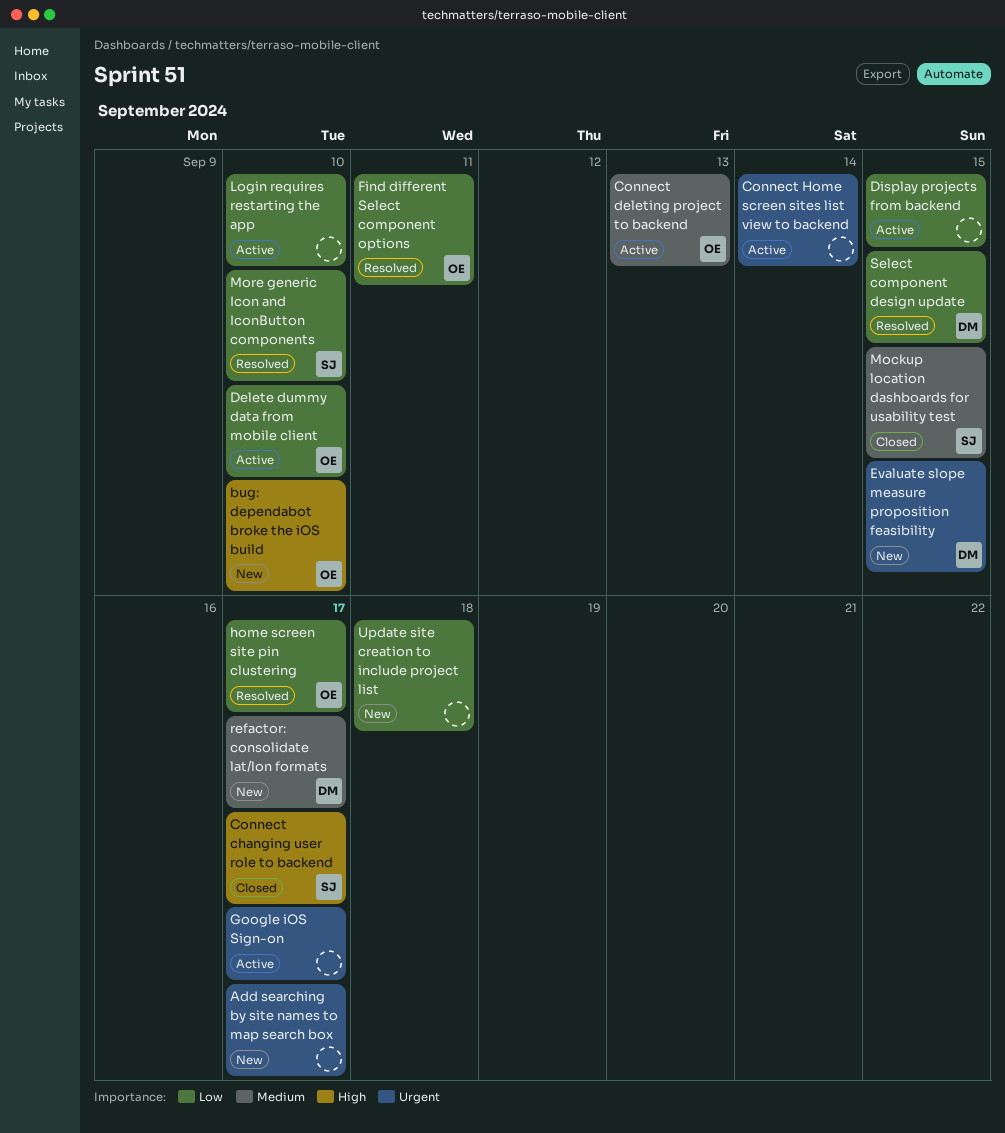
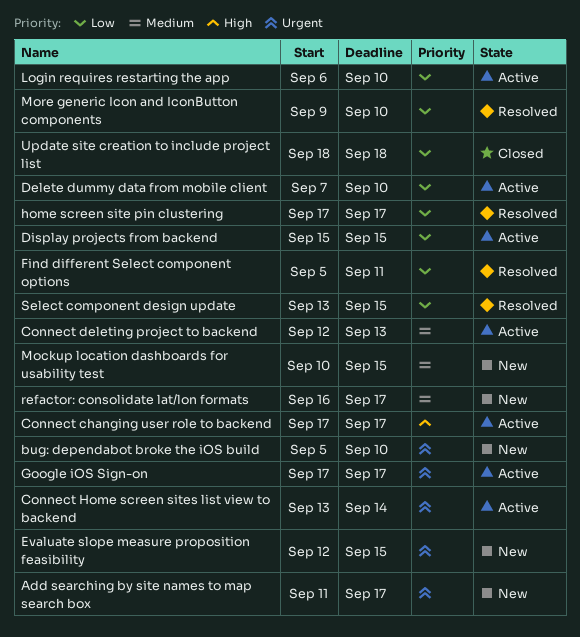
bug: dependabot broke the iOS build, priority: High -> Urgent
Connect changing user role to backend, status: Closed -> Active
Mockup location dashboards for usability test, status: Closed -> New
Update site creation to include project list, status: New -> Closed

